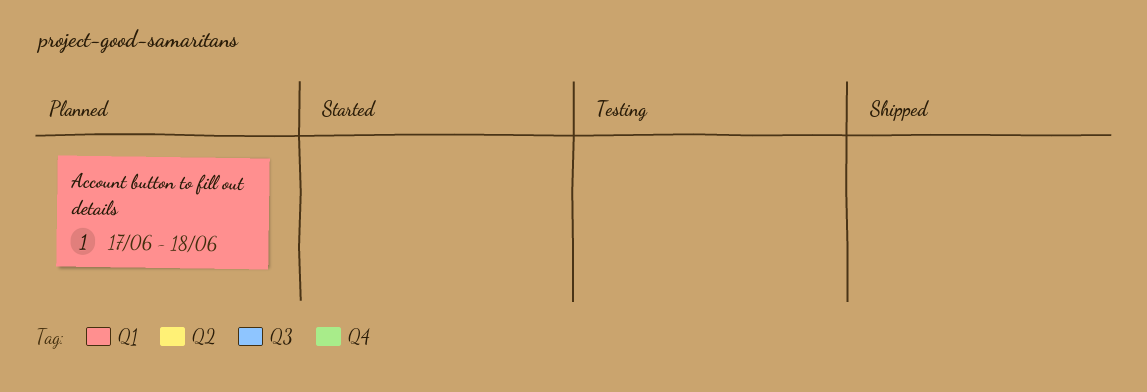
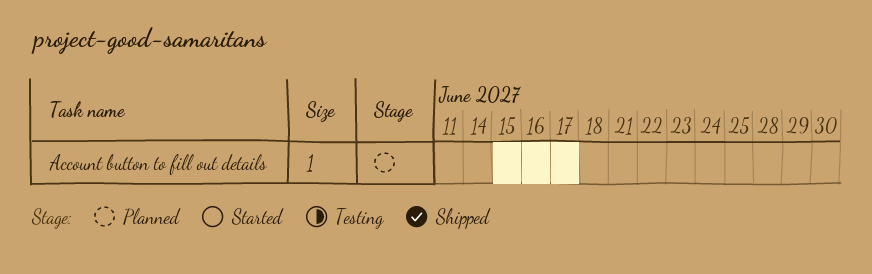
Account button to fill out details, start: Jun 17 -> Jun 15
Account button to fill out details, due: Jun 18 -> Jun 17

